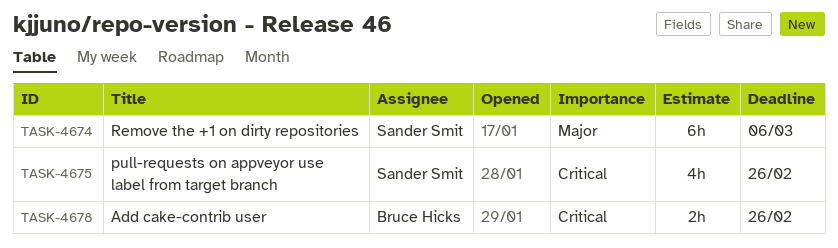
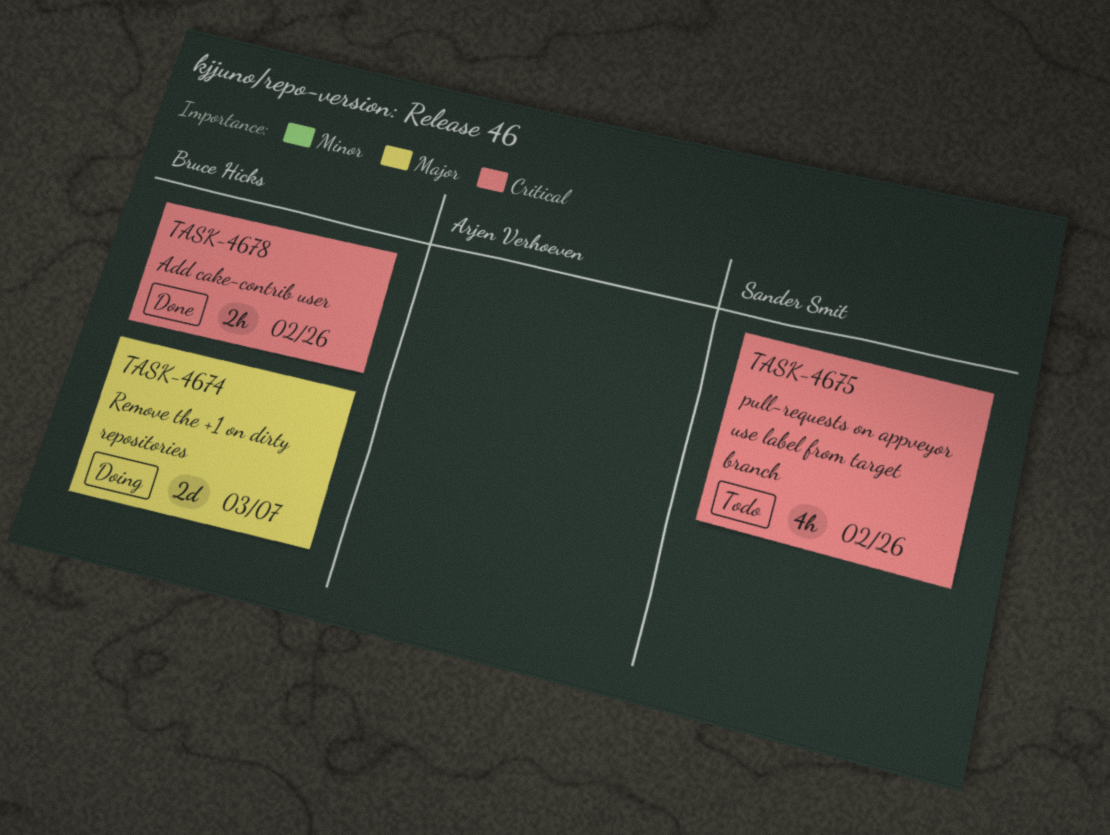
TASK-4674, owner: Sander Smit -> Bruce Hicks
TASK-4674, estimate: 6h -> 2d
TASK-4674, due: Mar 6 -> Mar 7

